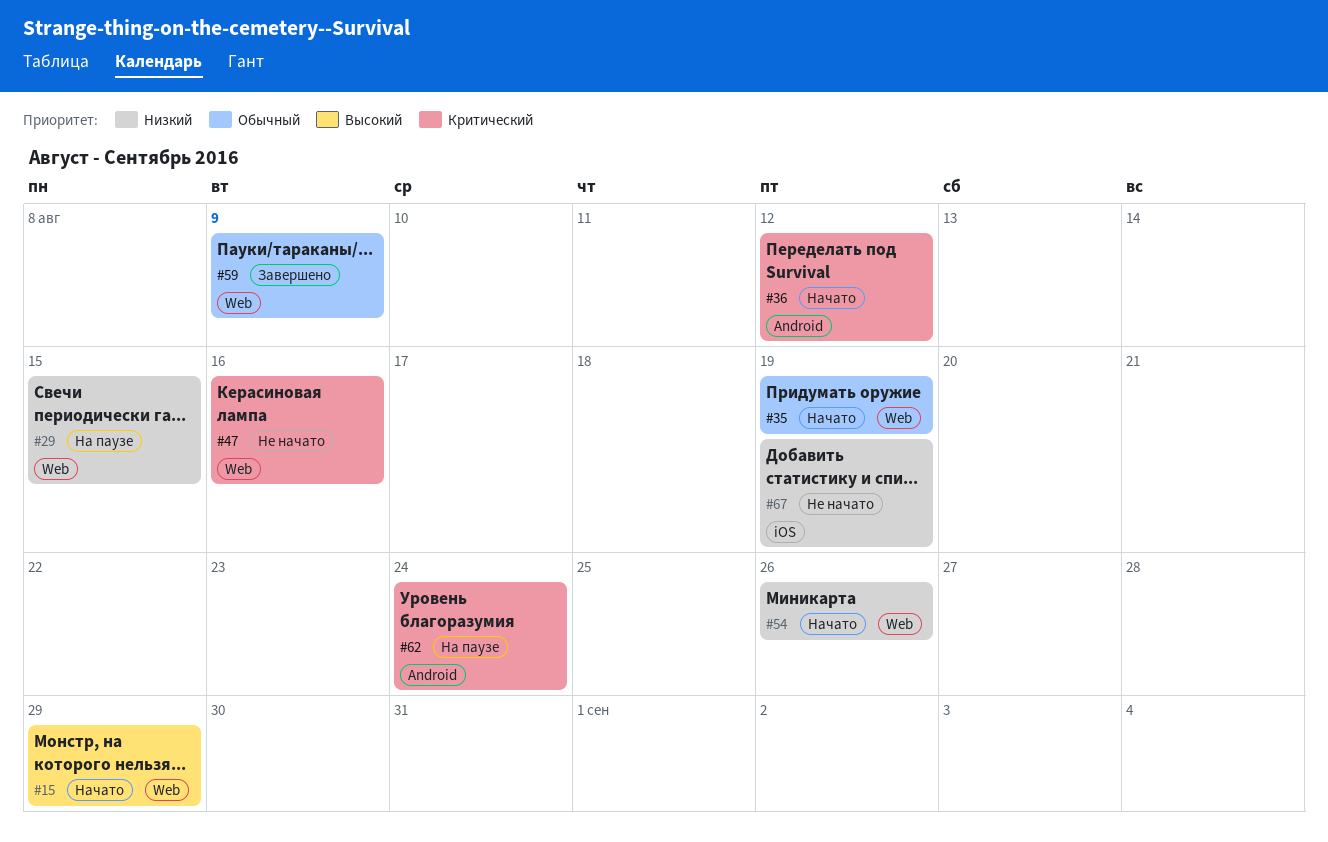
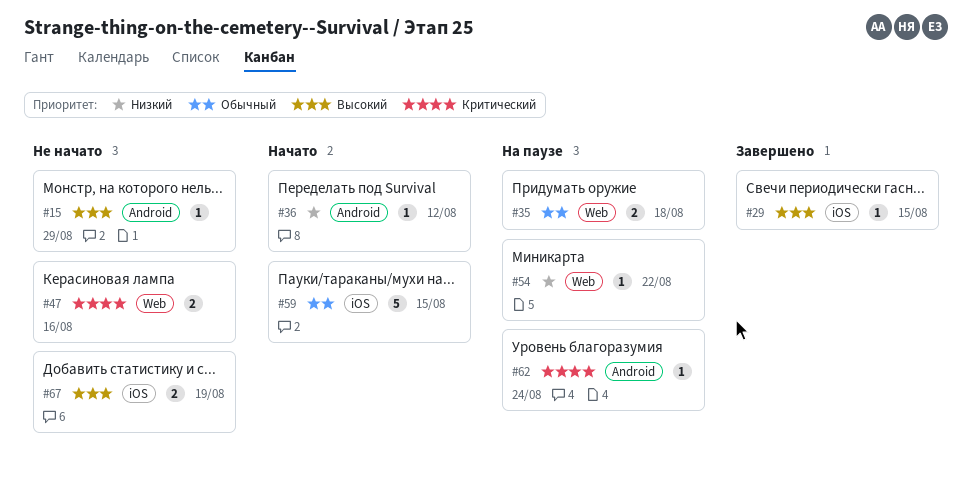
#15, status: Начато -> Не начато
#15, label: Web -> Android
#29, status: На паузе -> Завершено
#29, priority: Низкий -> Высокий
#29, label: Web -> iOS
#35, status: Начато -> На паузе
#35, due: Aug 19 -> Aug 18
#36, priority: Критический -> Низкий
#54, status: Начато -> На паузе
#54, due: Aug 26 -> Aug 22
#59, status: Завершено -> Начато
#59, label: Web -> iOS
#59, due: Aug 9 -> Aug 15
#67, priority: Низкий -> Высокий

